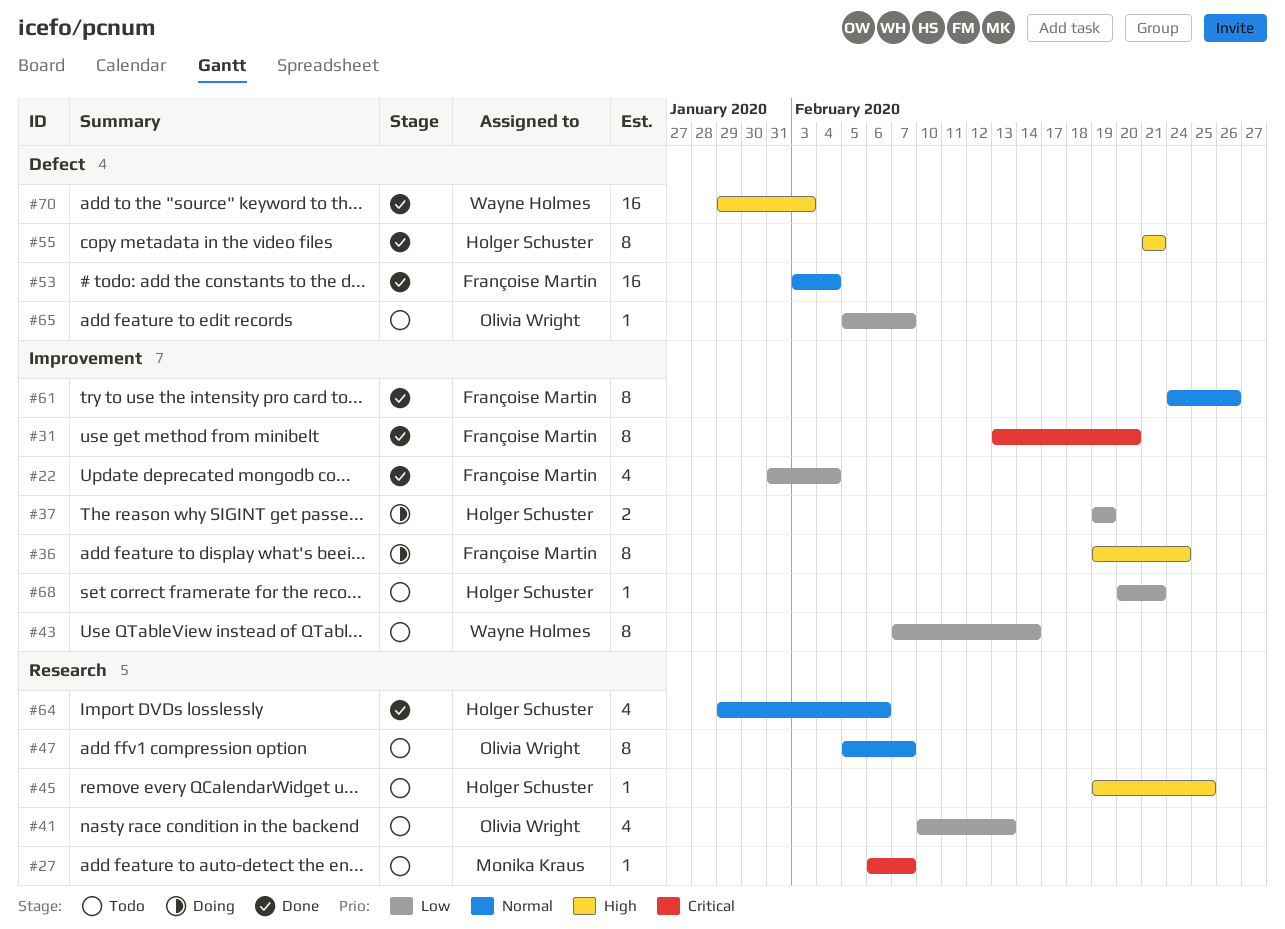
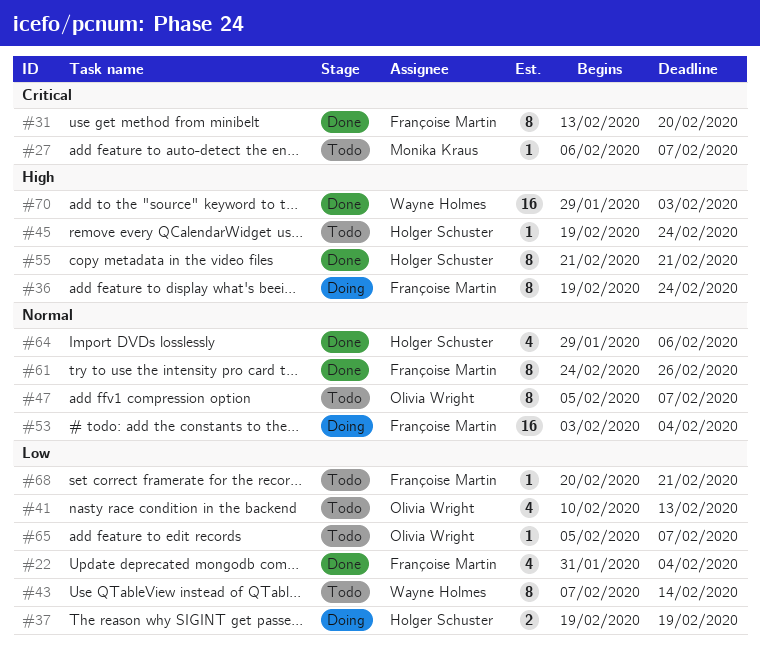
#45, due: Feb 25 -> Feb 24
#53, status: Done -> Doing
#68, owner: Holger Schuster -> Françoise Martin

